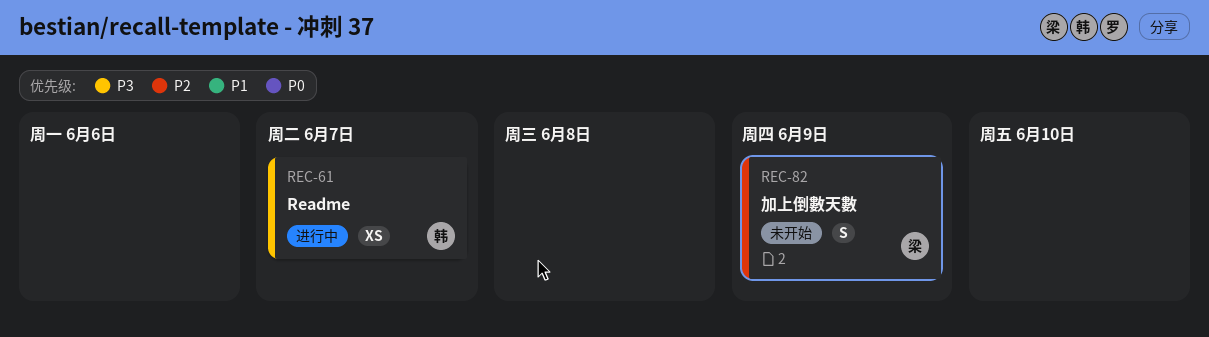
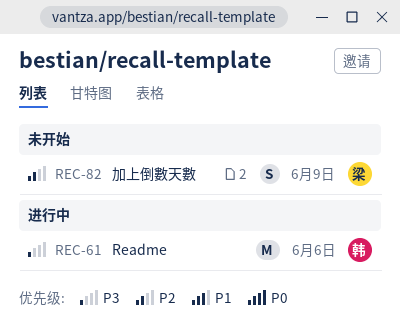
REC-61, estimate: XS -> M
REC-61, due: Jun 7 -> Jun 6

